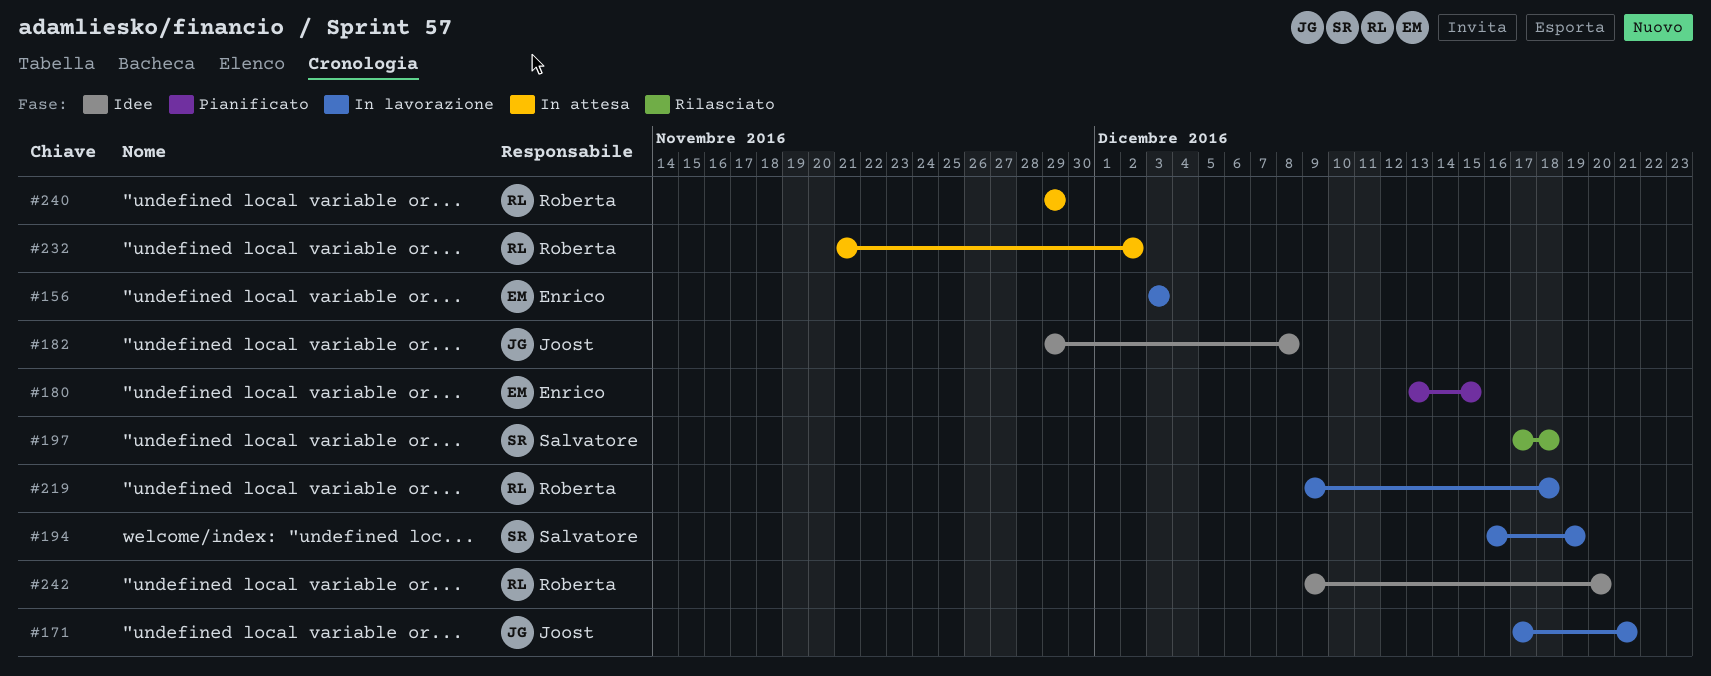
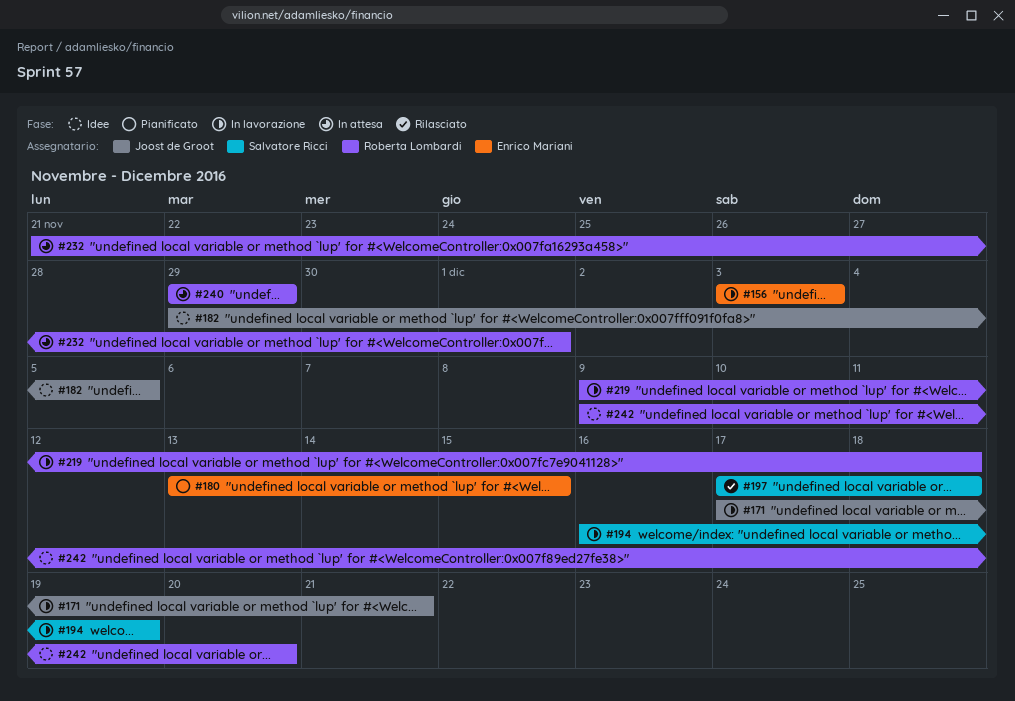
#182, due: Dec 8 -> Dec 5
#232, due: Dec 2 -> Dec 1

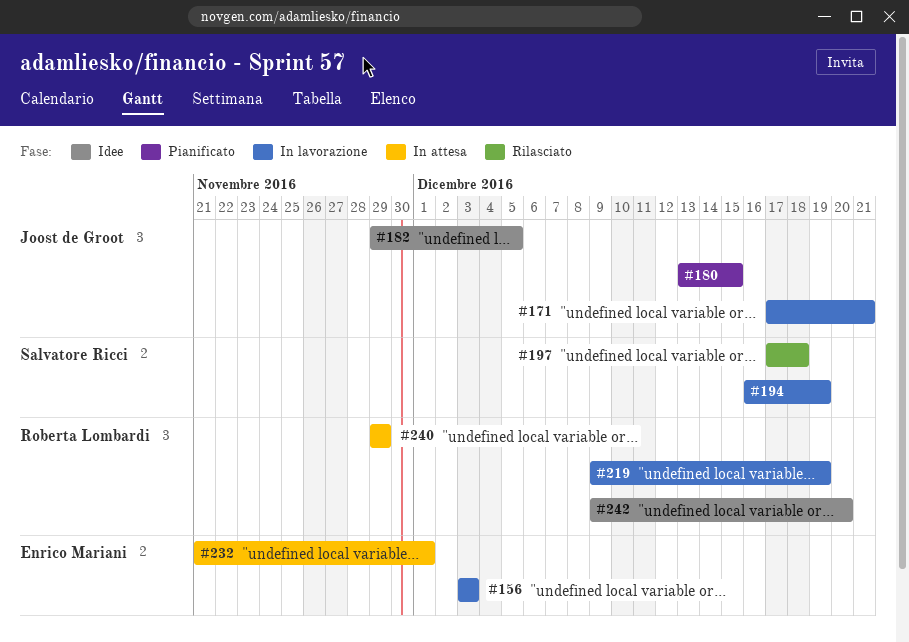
#180, owner: Enrico Mariani -> Joost de Groot
#219, due: Dec 18 -> Dec 19
#232, owner: Roberta Lombardi -> Enrico Mariani

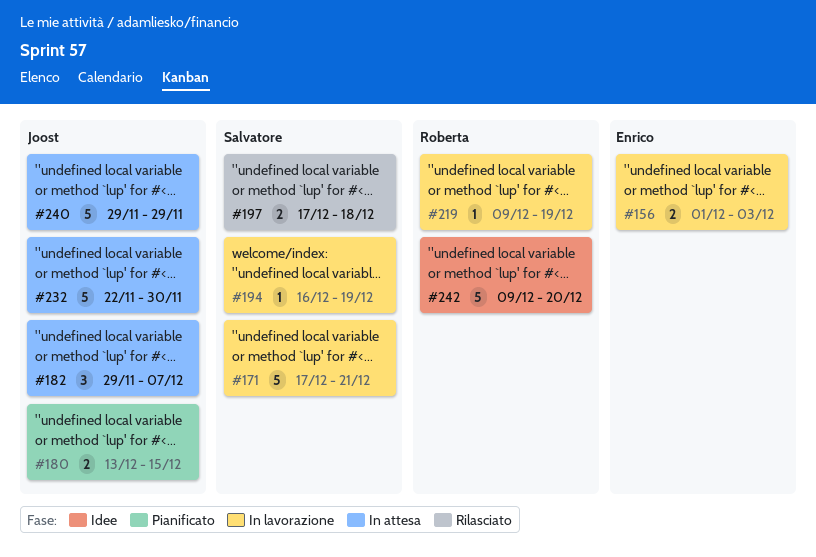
#156, start: Dec 3 -> Dec 1
#171, owner: Joost de Groot -> Salvatore Ricci
#182, status: Idee -> In attesa
#182, due: Dec 5 -> Dec 7
#232, owner: Enrico Mariani -> Joost de Groot
#232, start: Nov 21 -> Nov 22
#232, due: Dec 1 -> Nov 30
#240, owner: Roberta Lombardi -> Joost de Groot

